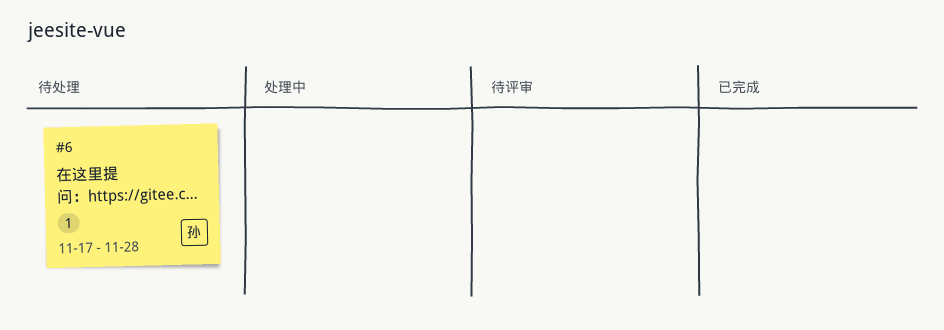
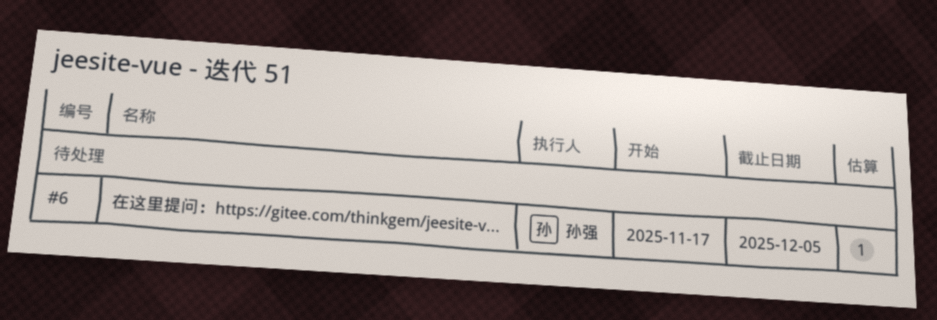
#6, due: Nov 28 -> Dec 5

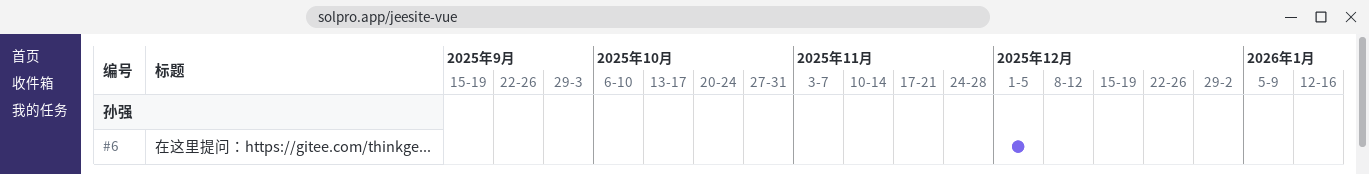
#6, start: Nov 17 -> Dec 1

